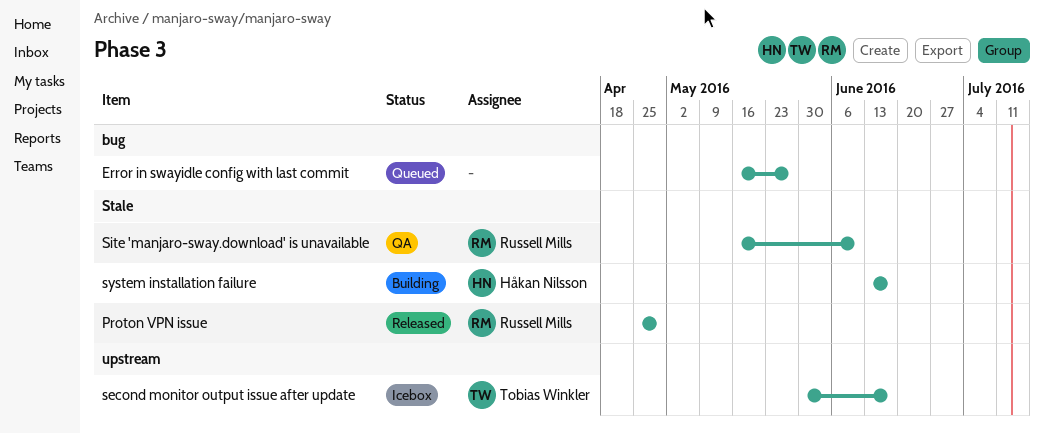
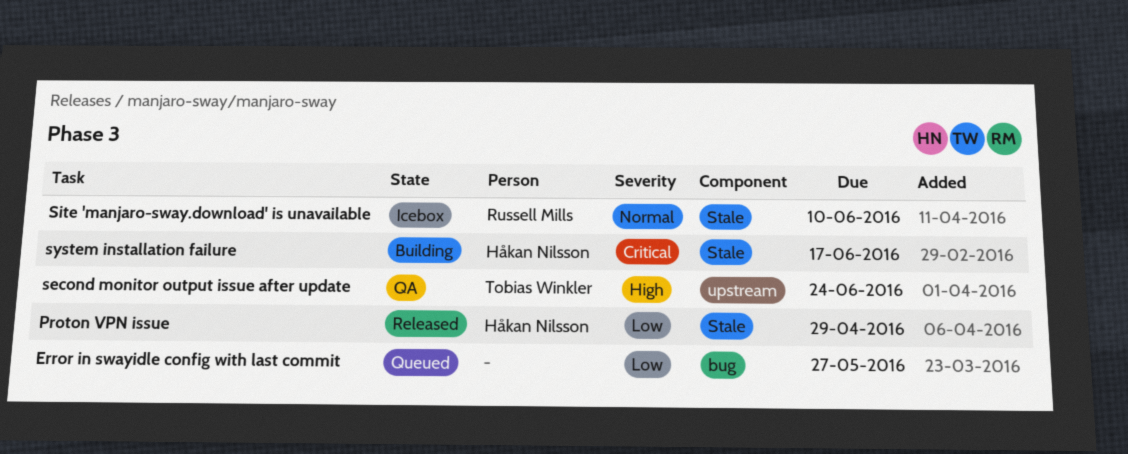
Proton VPN issue, owner: Russell Mills -> Håkan Nilsson
second monitor output issue after update, status: Icebox -> QA
second monitor output issue after update, due: Jun 17 -> Jun 24
Site 'manjaro-sway.download' is unavailable, status: QA -> Icebox

